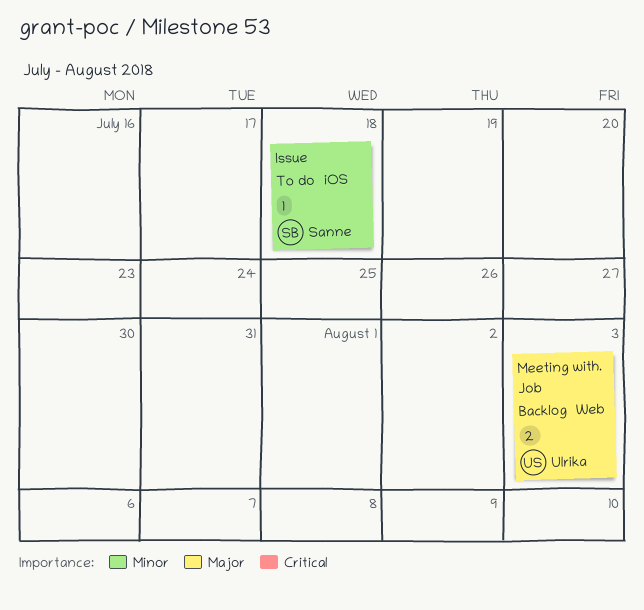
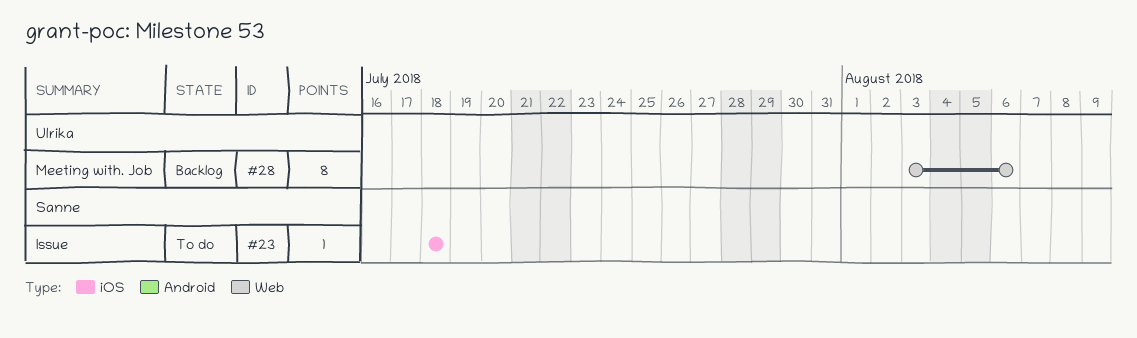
Meeting with. Job, estimate: 2 -> 8
Meeting with. Job, due: Aug 3 -> Aug 6

